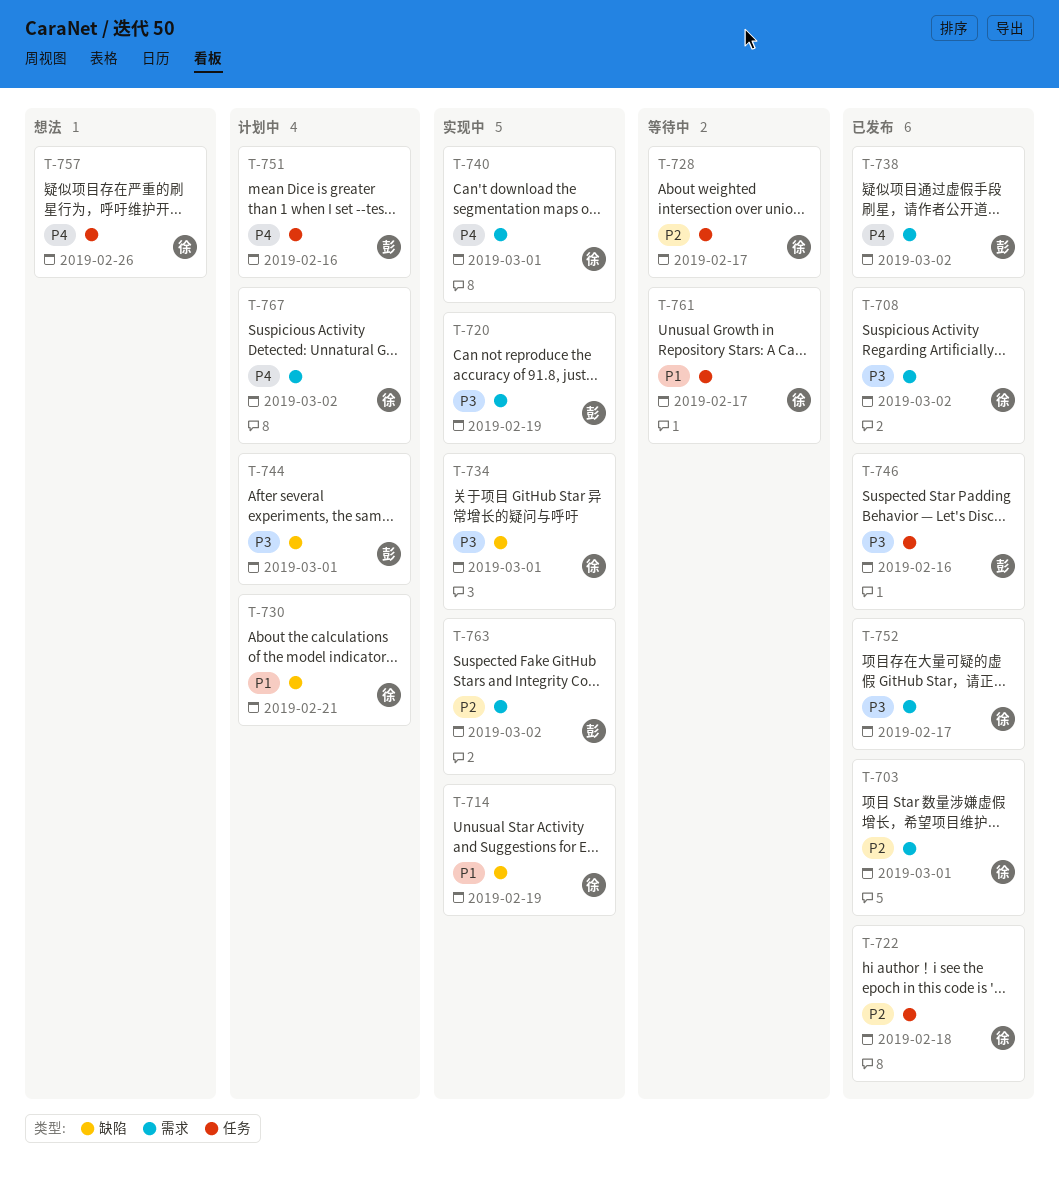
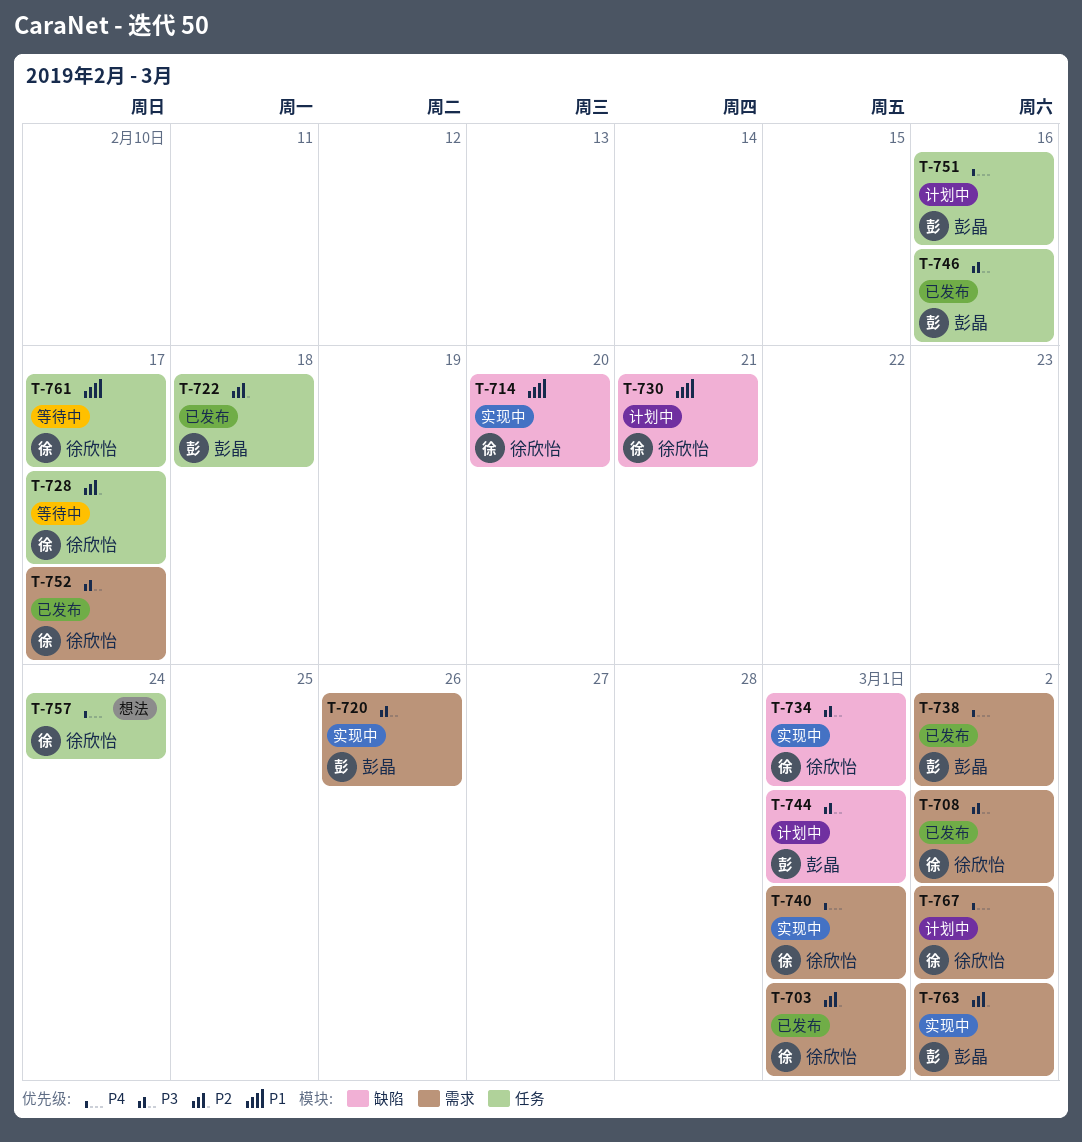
T-714, due: Feb 19 -> Feb 20
T-720, due: Feb 19 -> Feb 26
T-722, owner: 徐欣怡 -> 彭晶
T-757, due: Feb 26 -> Feb 24

